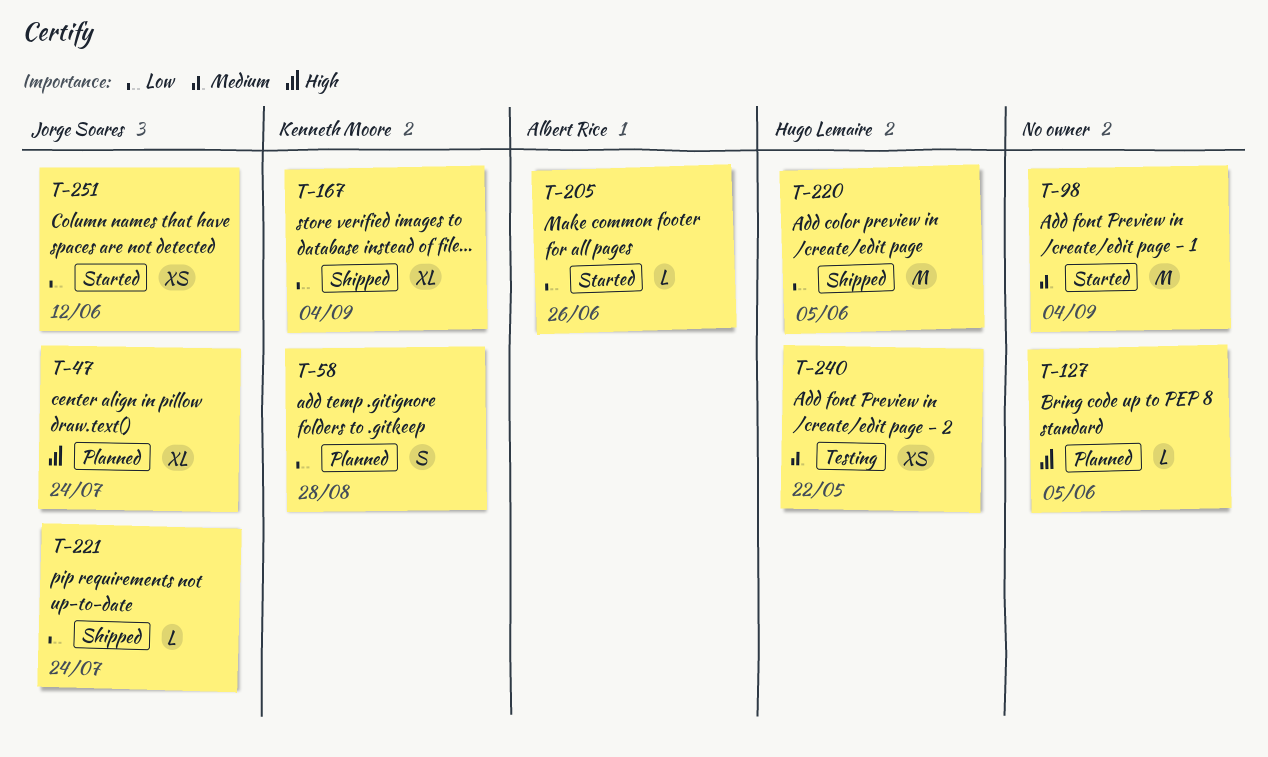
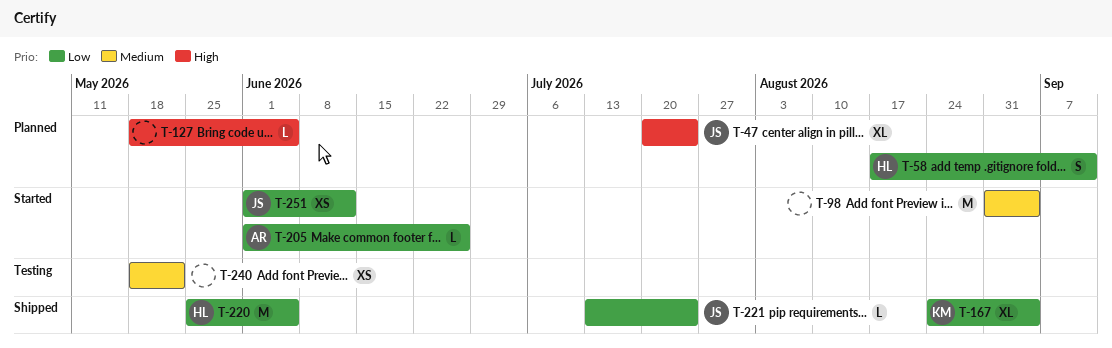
T-58, owner: Kenneth Moore -> Hugo Lemaire
T-58, due: Aug 28 -> Sep 11
T-240, owner: Hugo Lemaire -> none

